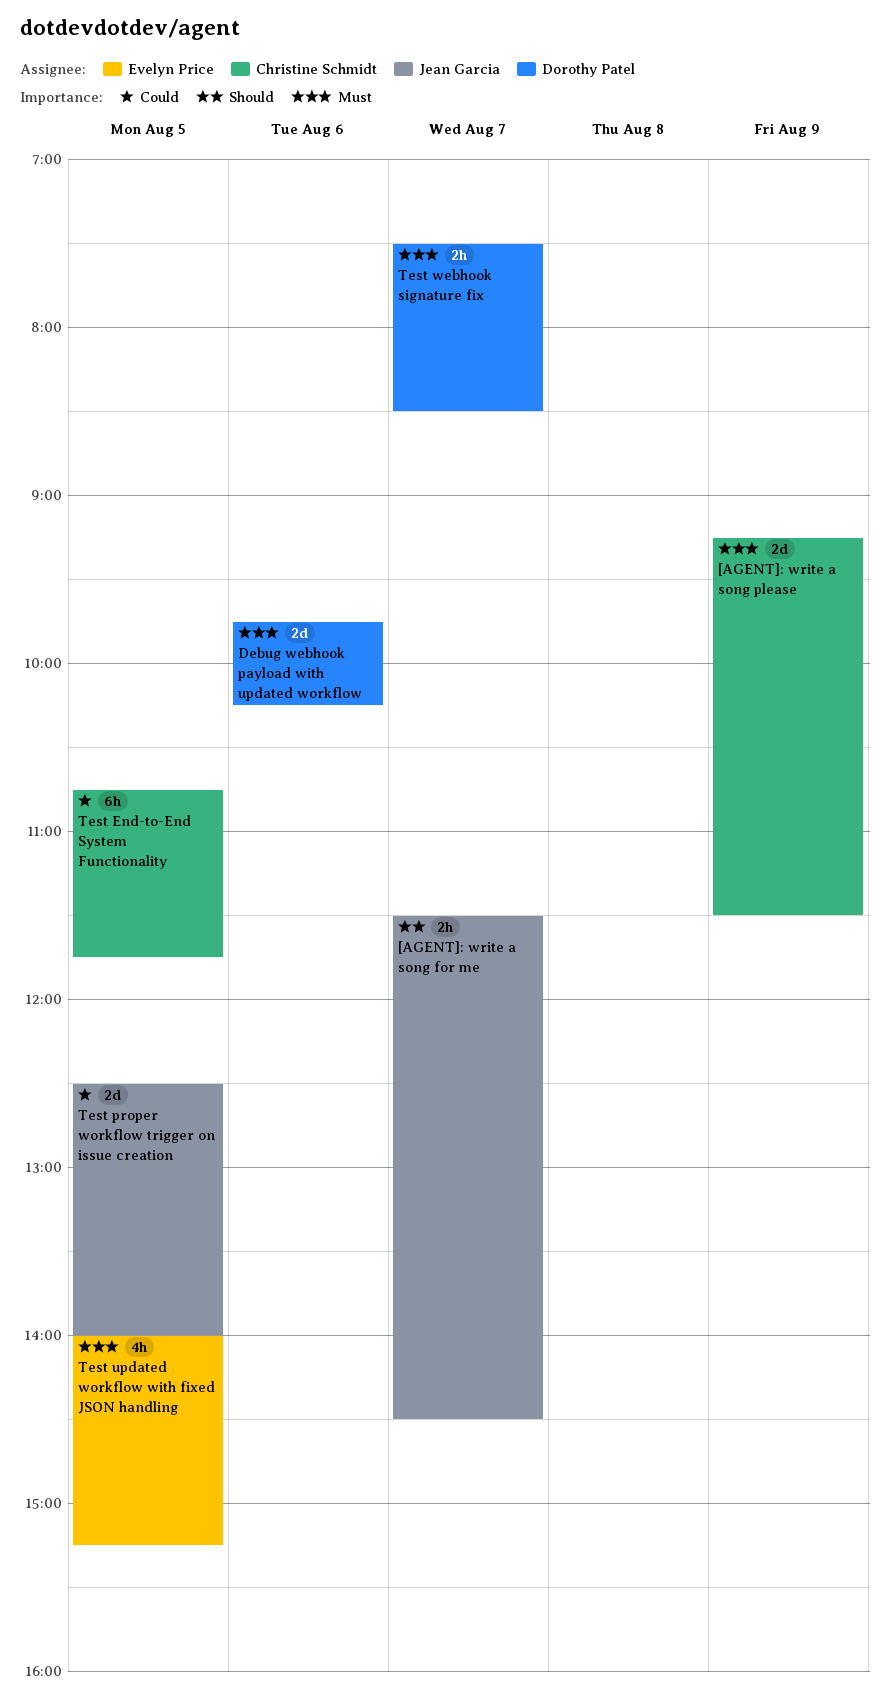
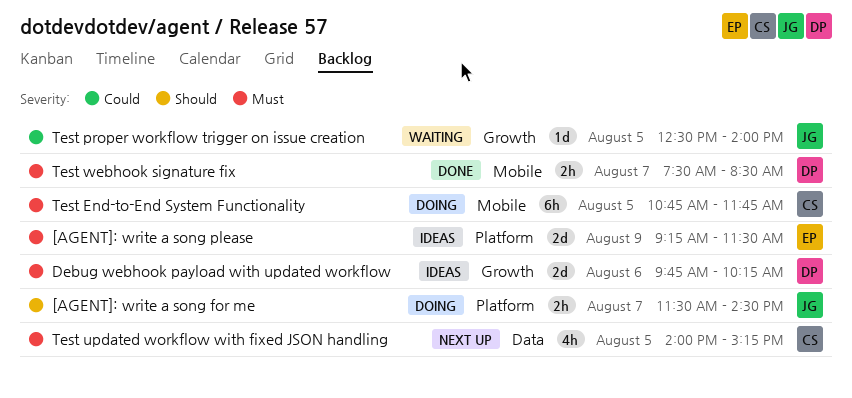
[AGENT]: write a song please, owner: Christine Schmidt -> Evelyn Price
Test End-to-End System Functionality, priority: Could -> Must
Test proper workflow trigger on issue creation, estimate: 2d -> 1d
Test updated workflow with fixed JSON handling, owner: Evelyn Price -> Christine Schmidt

